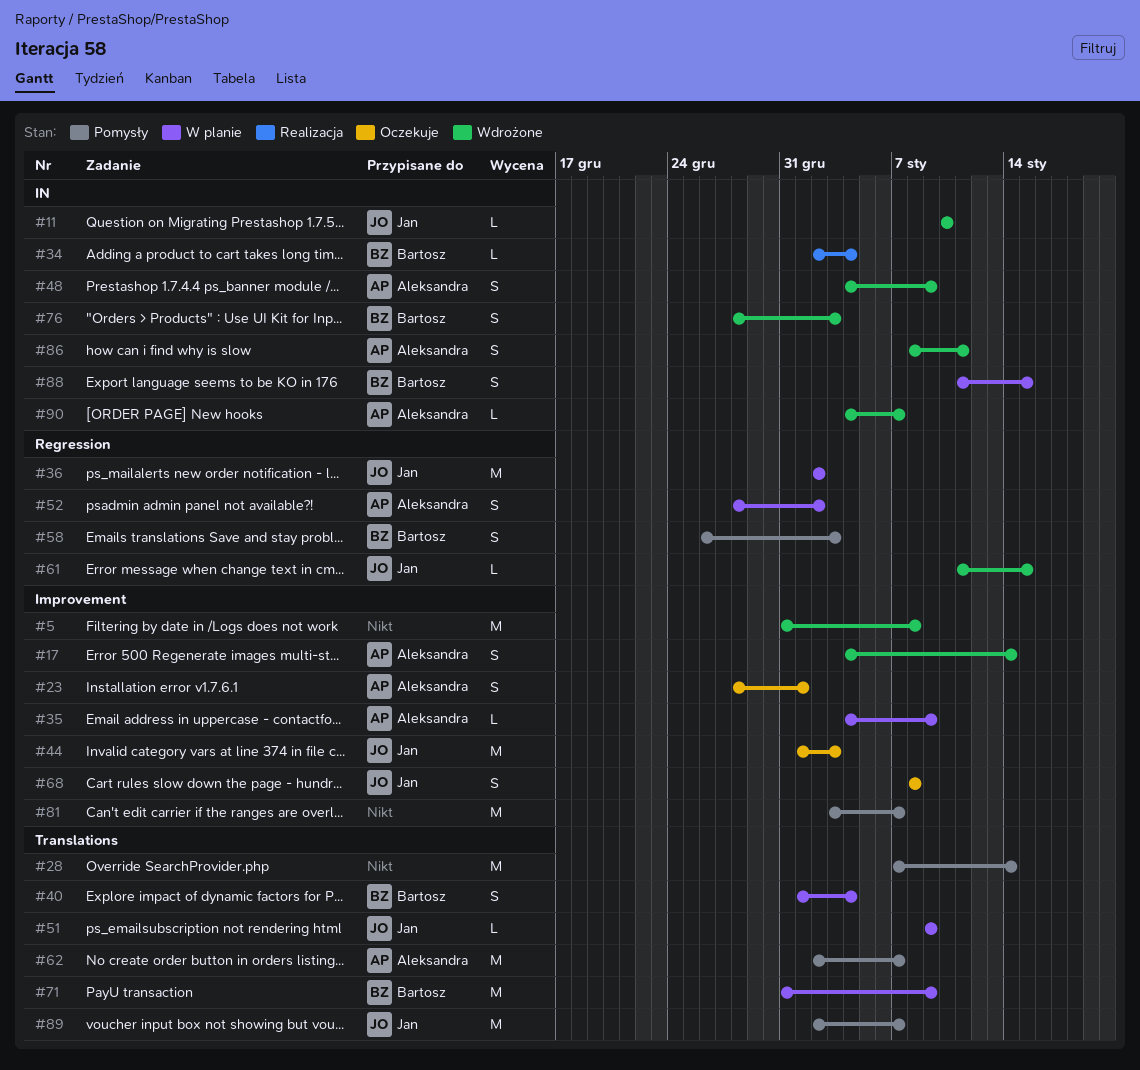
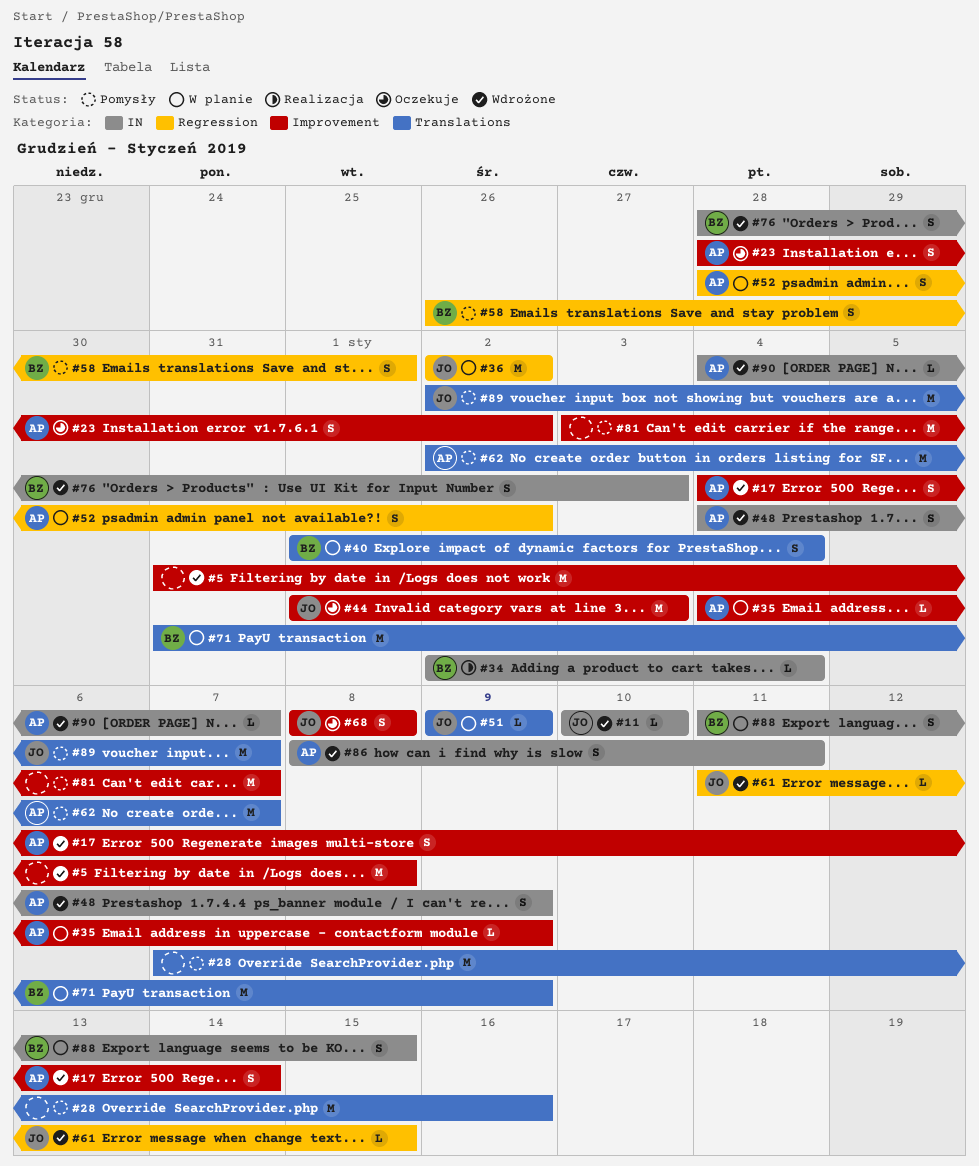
#23, due: Jan 1 -> Jan 2
#28, due: Jan 14 -> Jan 16
#58, due: Jan 3 -> Jan 1

